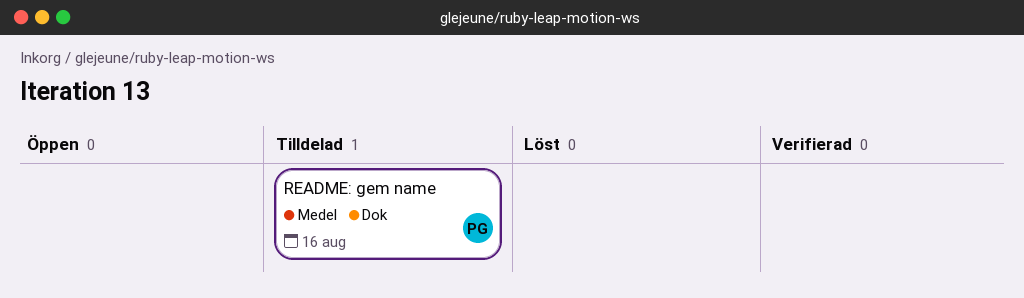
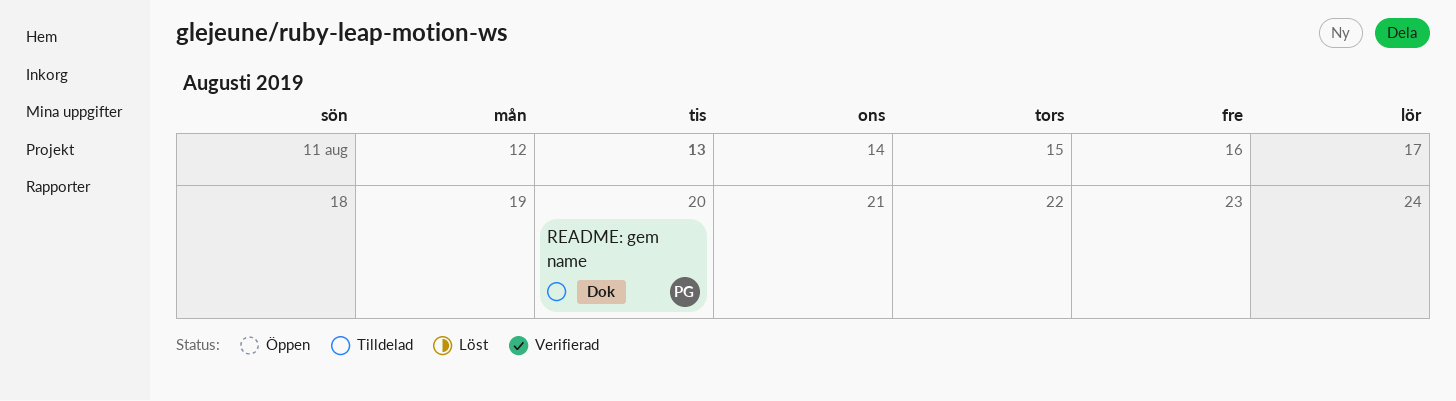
README: gem name, due: Aug 16 -> Aug 20

